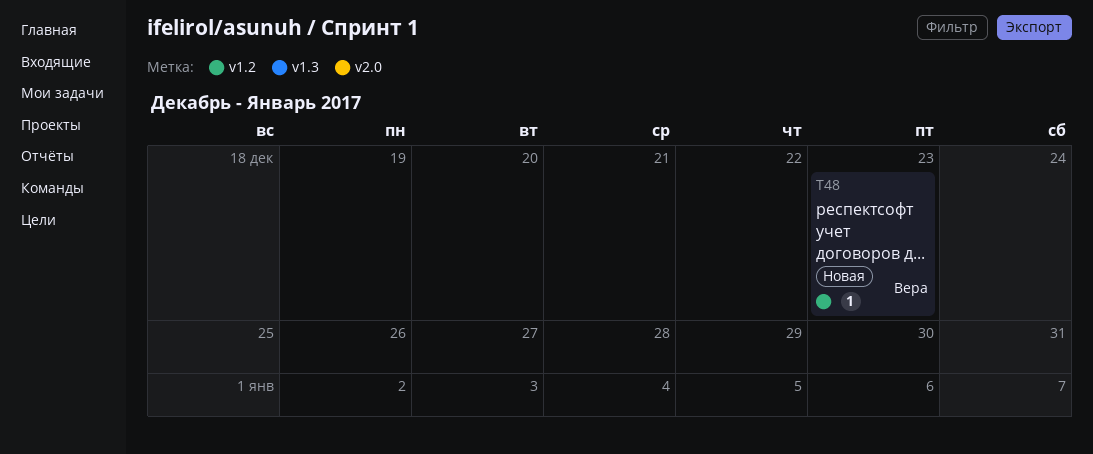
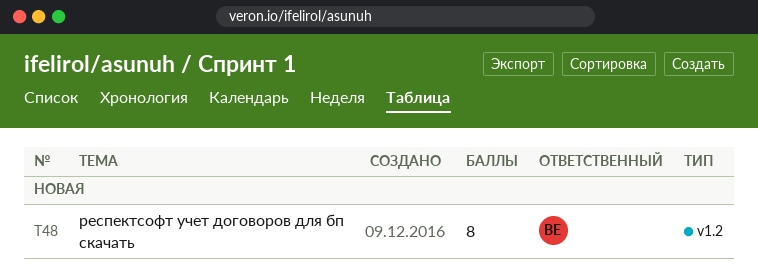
T48, estimate: 1 -> 8

